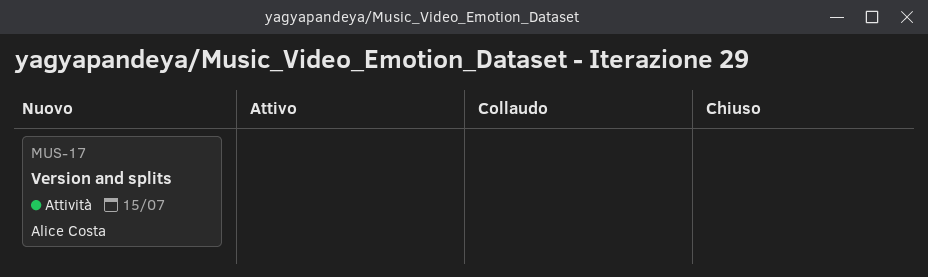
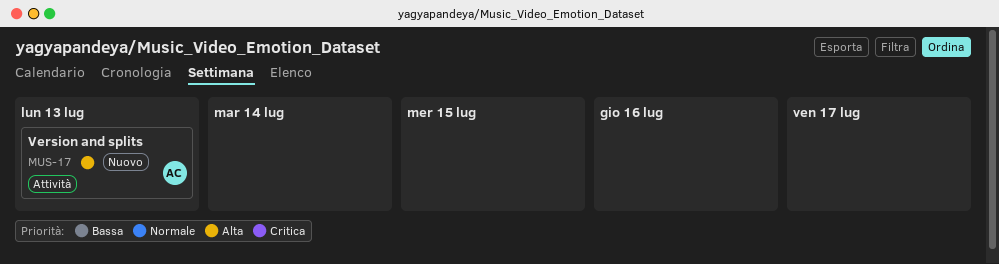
MUS-17, due: Jul 15 -> Jul 13

